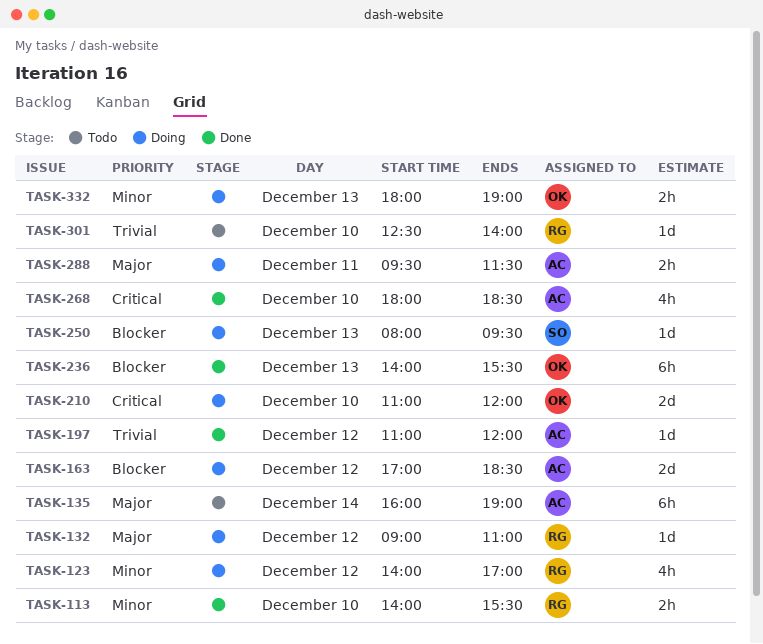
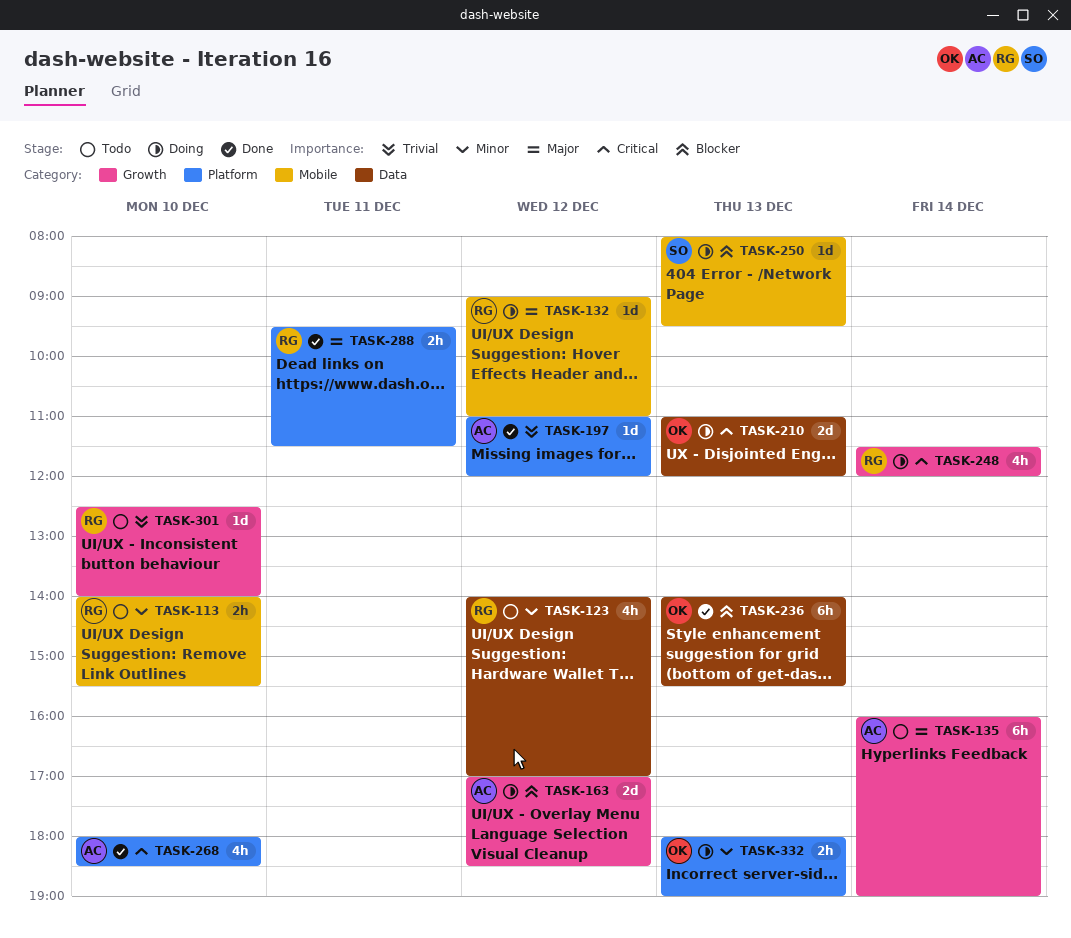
TASK-113, status: Done -> Todo
TASK-123, status: Doing -> Todo
TASK-210, day: Dec 10 -> Dec 13
TASK-248: none -> present
TASK-288, status: Doing -> Done
TASK-288, owner: AC -> RG

